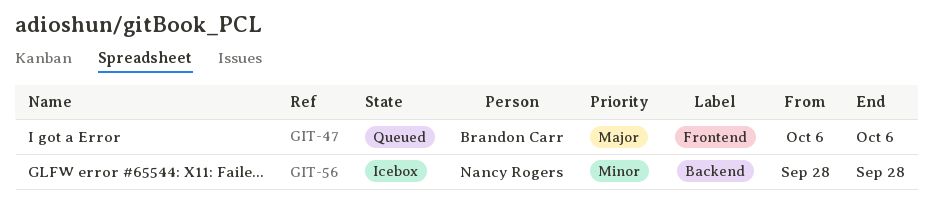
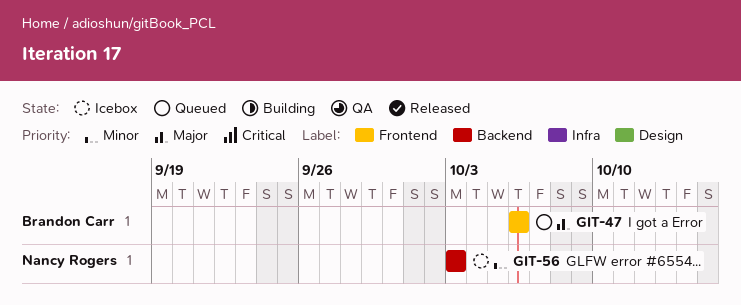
GIT-56, start: Sep 28 -> Oct 3
GIT-56, due: Sep 28 -> Oct 3

